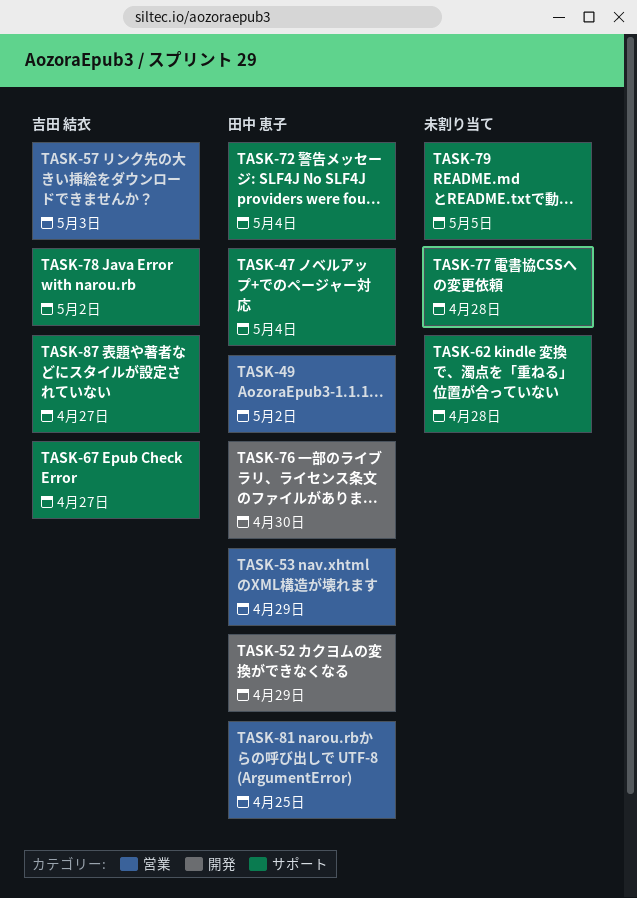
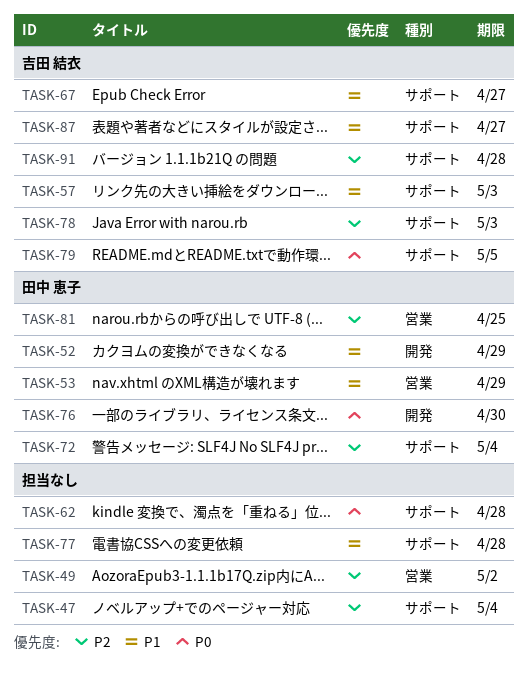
TASK-47, owner: 田中 恵子 -> none
TASK-49, owner: 田中 恵子 -> none
TASK-57, label: 営業 -> サポート
TASK-78, due: May 2 -> May 3
TASK-79, owner: none -> 吉田 結衣
TASK-91: none -> present

